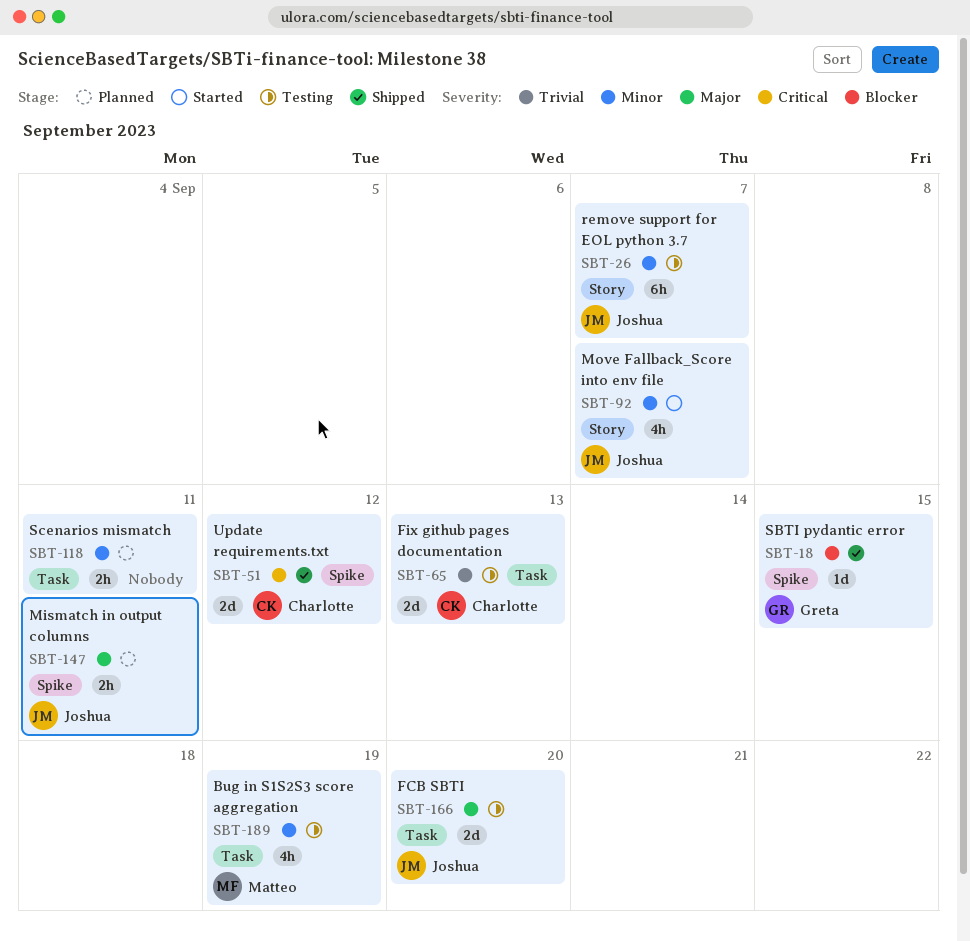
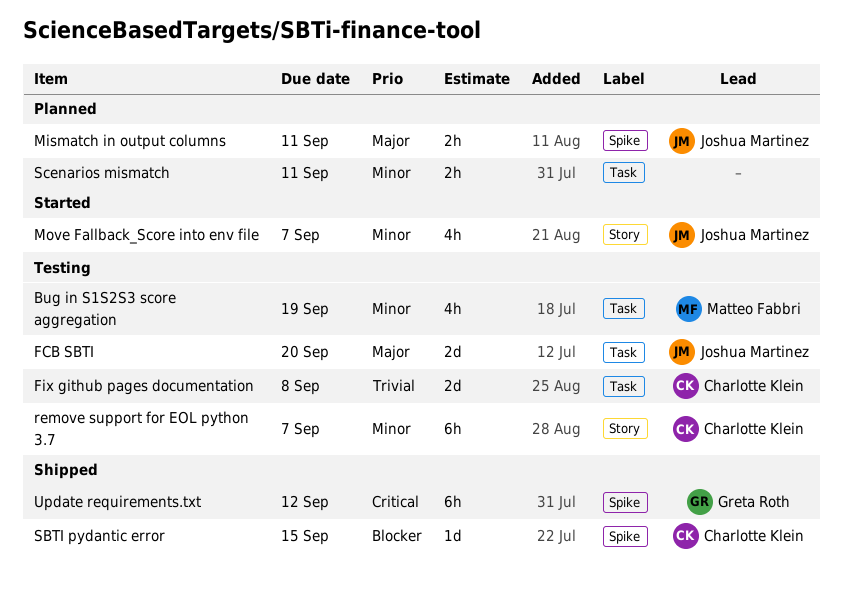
Fix github pages documentation, due: Sep 13 -> Sep 8
remove support for EOL python 3.7, owner: Joshua Martinez -> Charlotte Klein
SBTI pydantic error, owner: Greta Roth -> Charlotte Klein
Update requirements.txt, owner: Charlotte Klein -> Greta Roth
Update requirements.txt, estimate: 2d -> 6h

